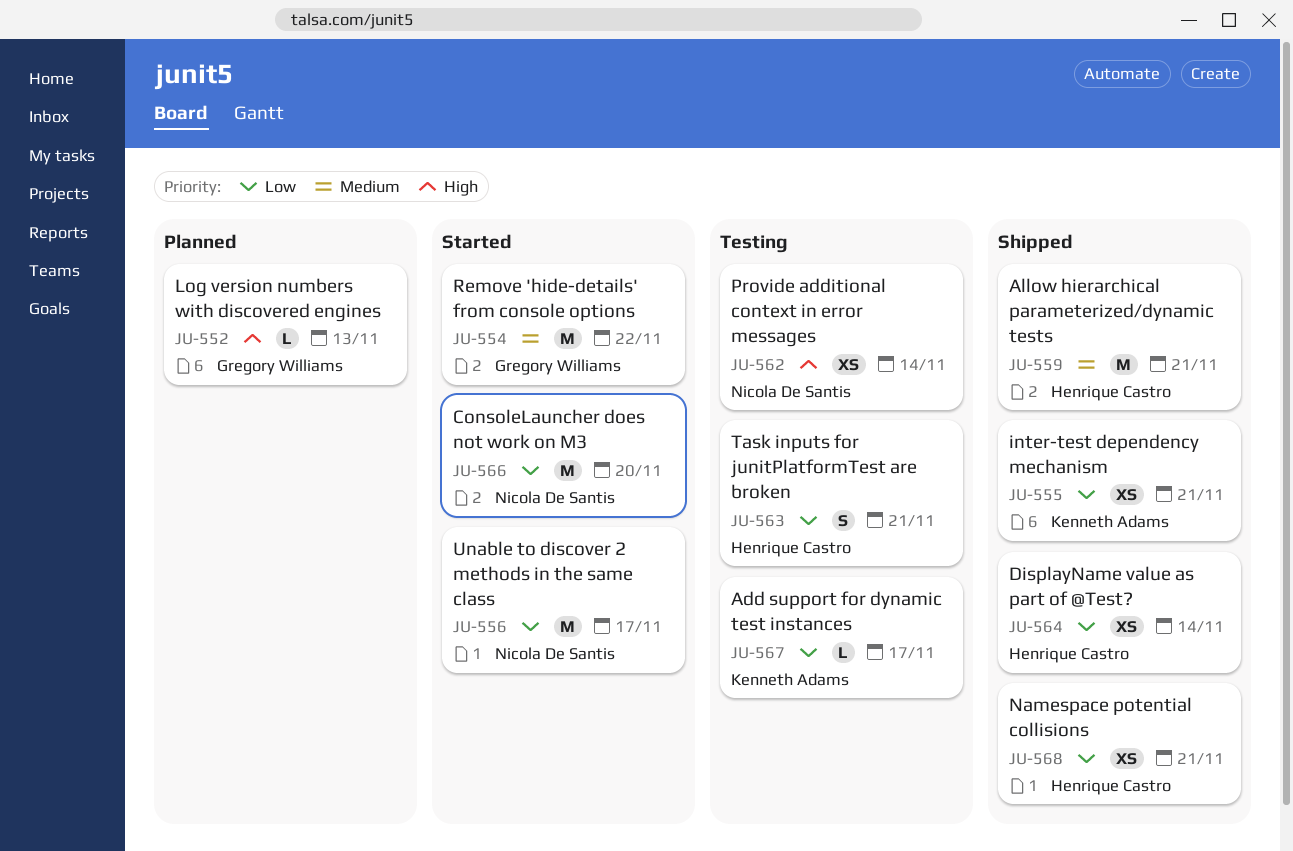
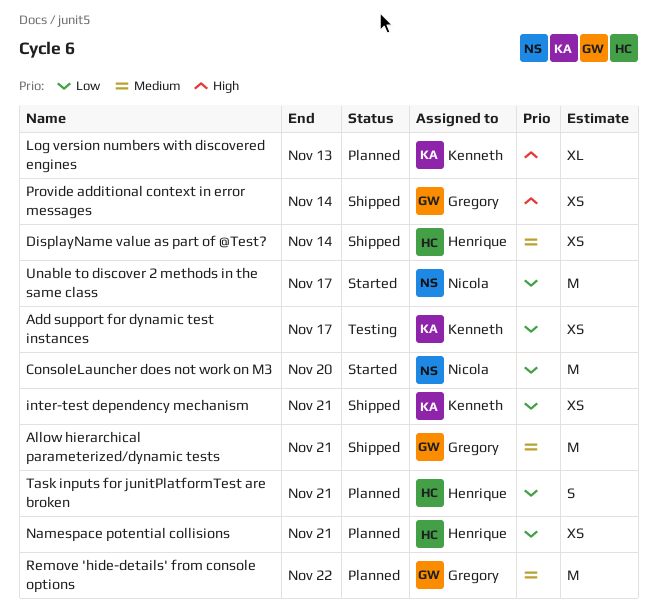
Add support for dynamic test instances, estimate: L -> XS
Allow hierarchical parameterized/dynamic tests, owner: Henrique Castro -> Gregory Williams
DisplayName value as part of @Test?, priority: Low -> Medium
Log version numbers with discovered engines, owner: Gregory Williams -> Kenneth Adams
Log version numbers with discovered engines, estimate: L -> XL
Namespace potential collisions, status: Shipped -> Planned
Provide additional context in error messages, status: Testing -> Shipped
Provide additional context in error messages, owner: Nicola De Santis -> Gregory Williams
Remove 'hide-details' from console options, status: Started -> Planned
Task inputs for junitPlatformTest are broken, status: Testing -> Planned

